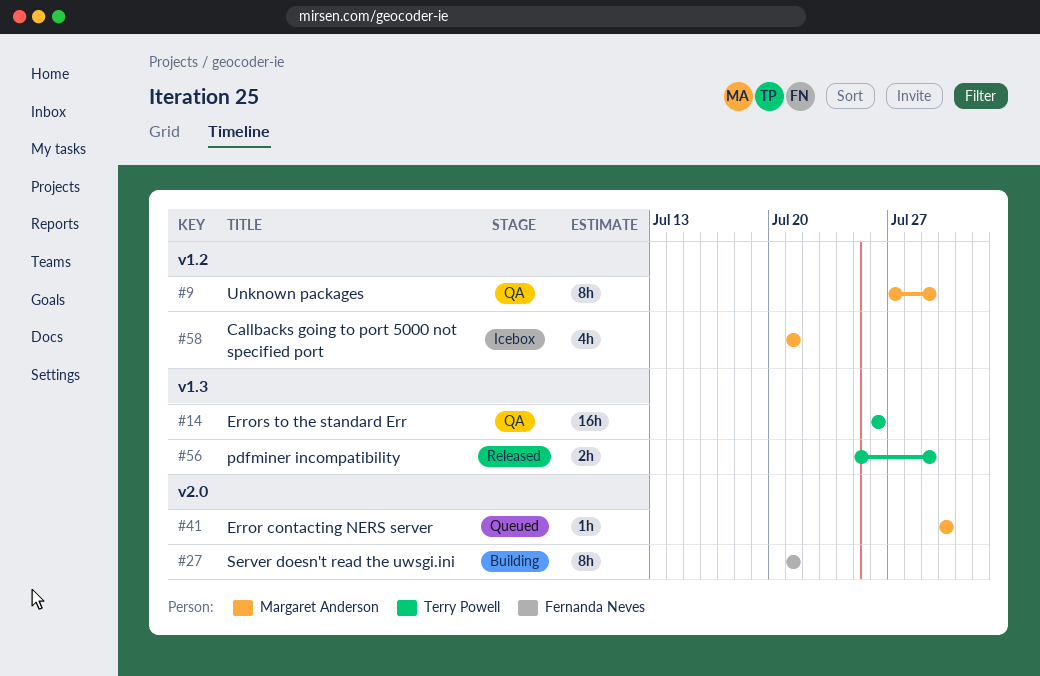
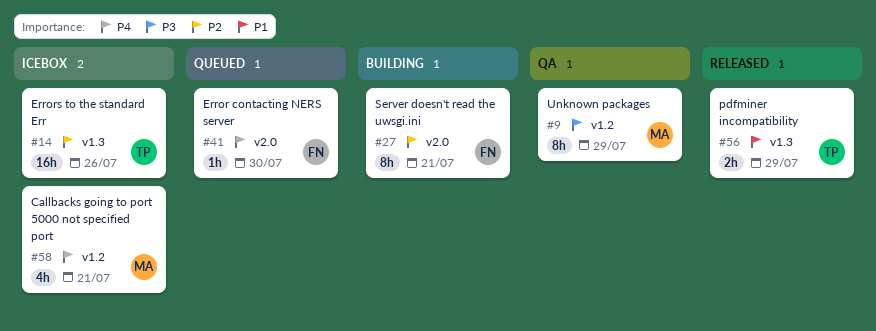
#14, status: QA -> Icebox
#41, owner: Margaret Anderson -> Fernanda Neves

